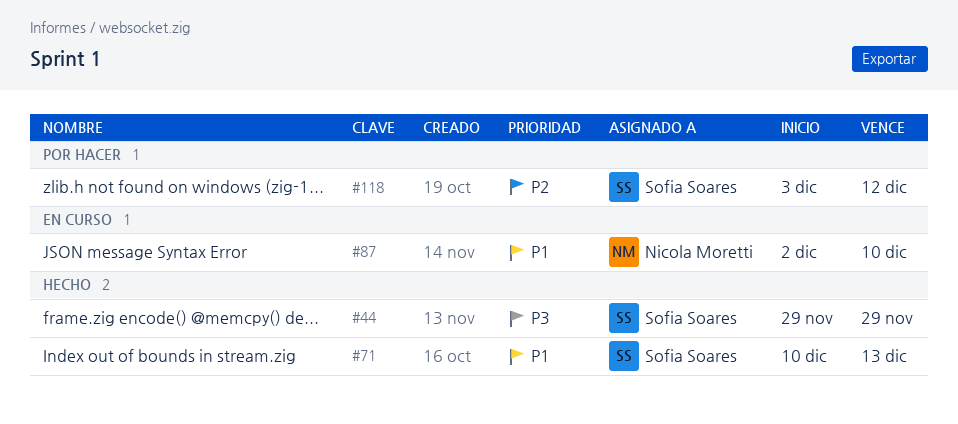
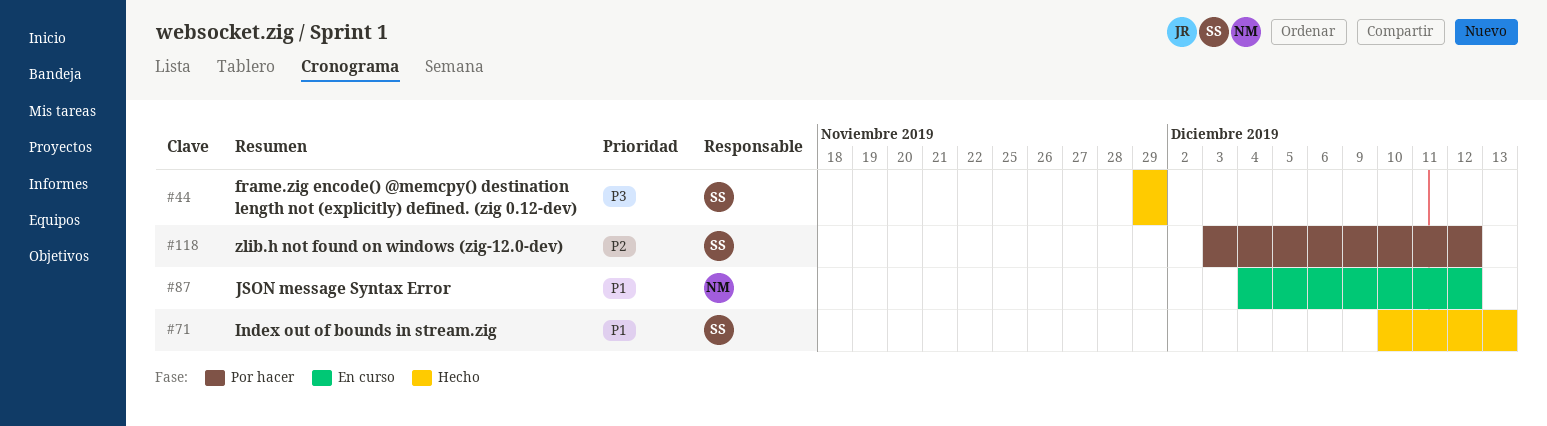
#87, start: Dec 2 -> Dec 4
#87, due: Dec 10 -> Dec 12

